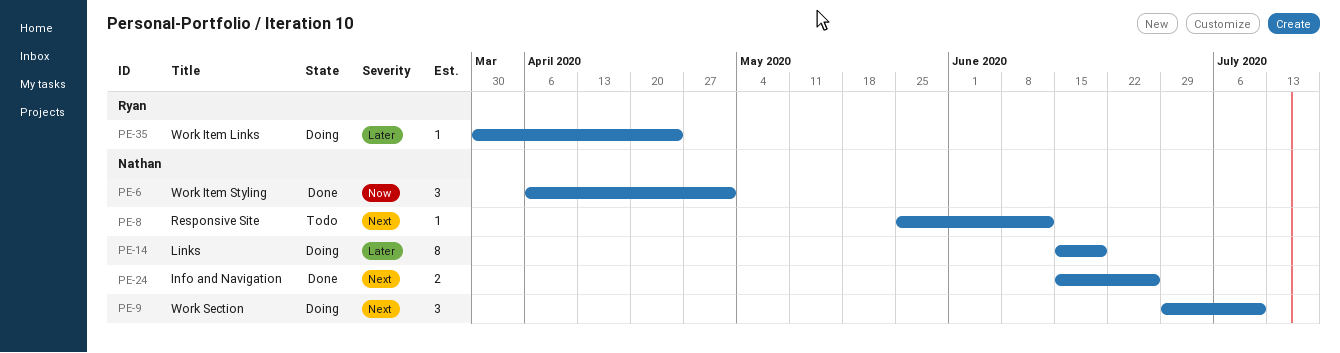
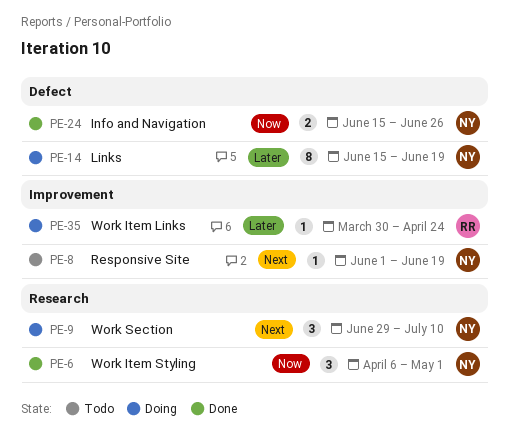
PE-8, start: May 25 -> Jun 1
PE-8, due: Jun 12 -> Jun 19
PE-24, priority: Next -> Now

